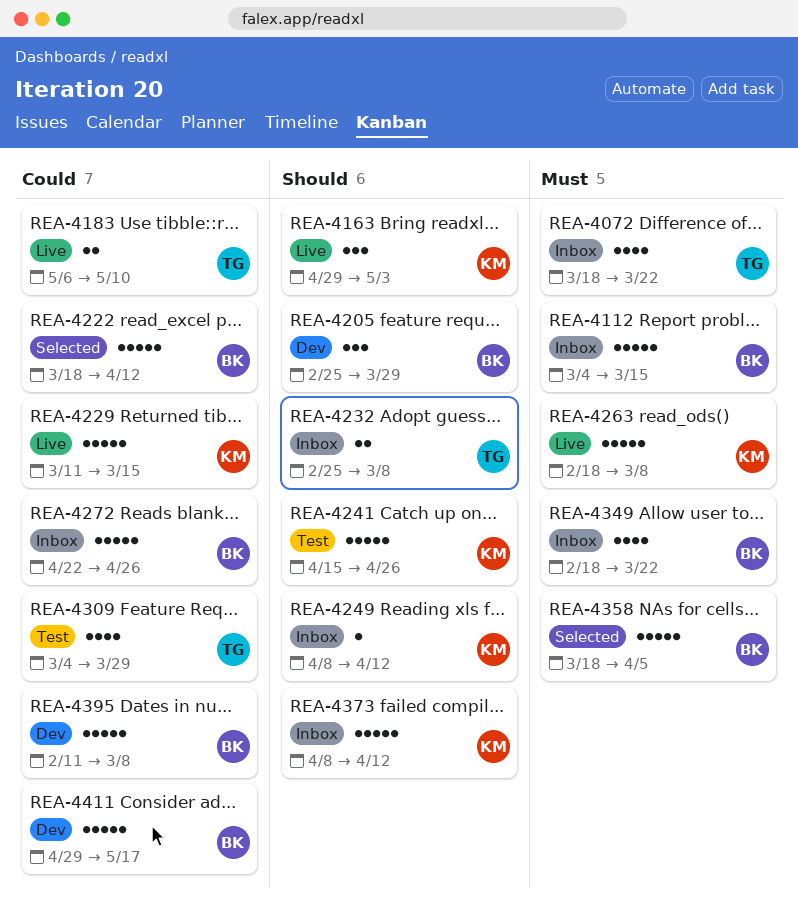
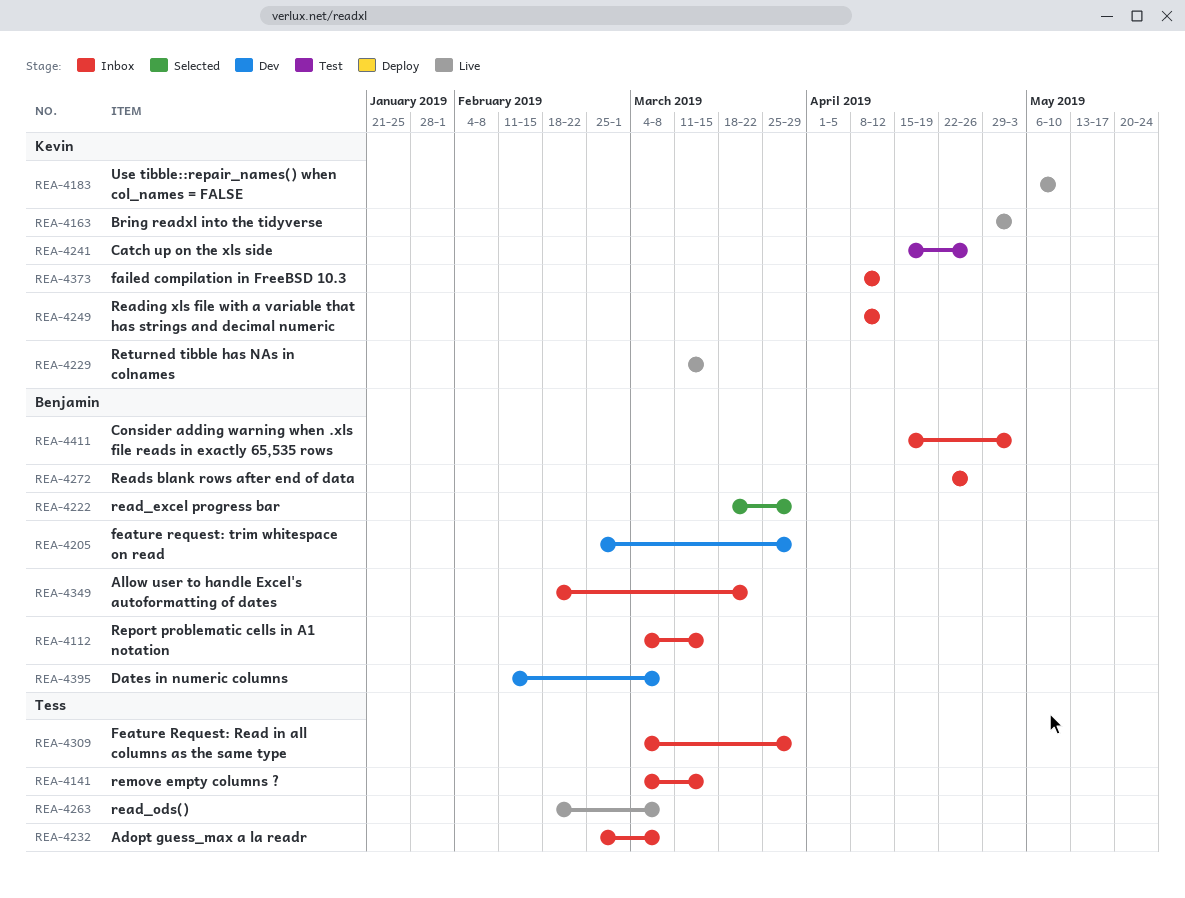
REA-4072: present -> none
REA-4141: none -> present
REA-4183, owner: Tess -> Kevin
REA-4222, due: Apr 12 -> Mar 29
REA-4263, owner: Kevin -> Tess
REA-4309, status: Test -> Inbox
REA-4358: present -> none
REA-4411, status: Dev -> Inbox
REA-4411, start: Apr 29 -> Apr 15
REA-4411, due: May 17 -> May 3

